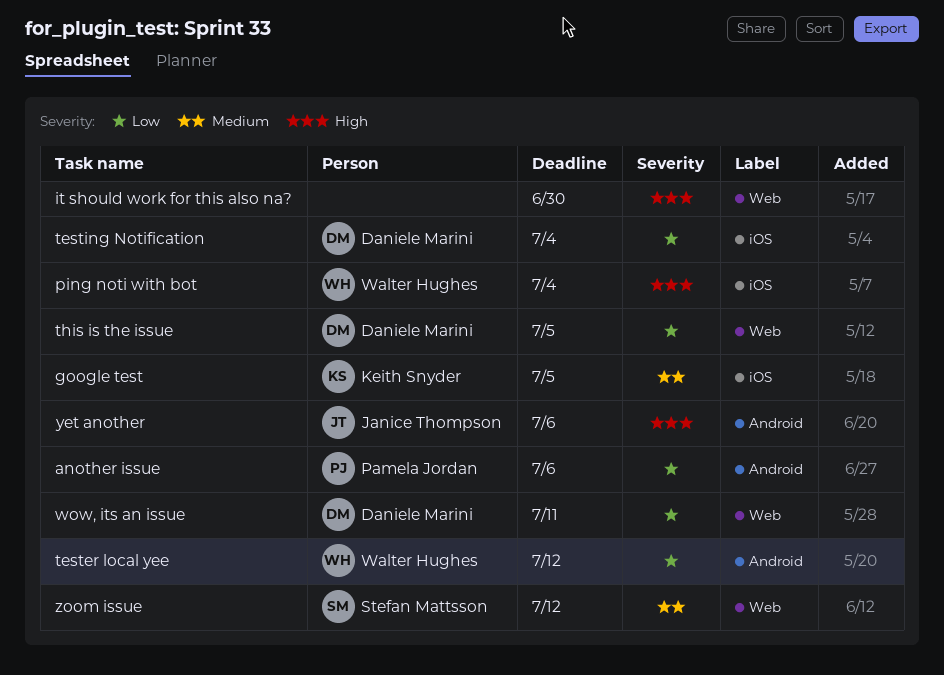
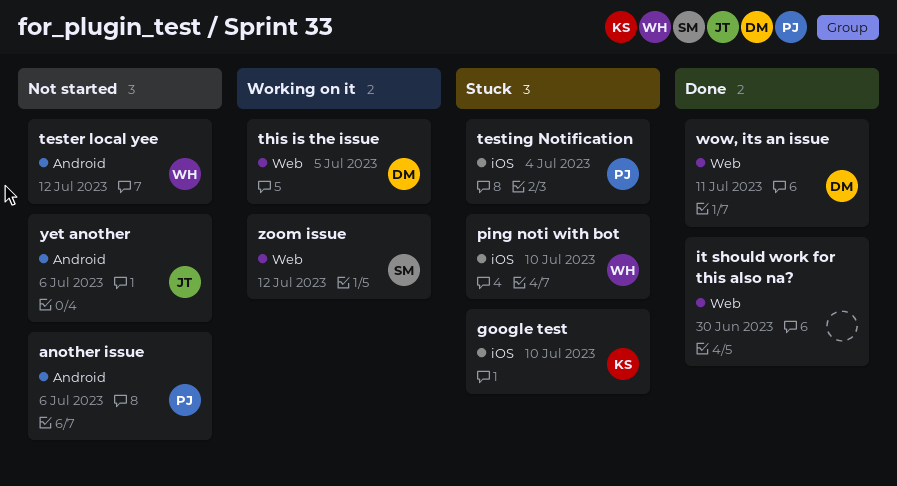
google test, due: Jul 5 -> Jul 10
ping noti with bot, due: Jul 4 -> Jul 10
testing Notification, owner: Daniele Marini -> Pamela Jordan

